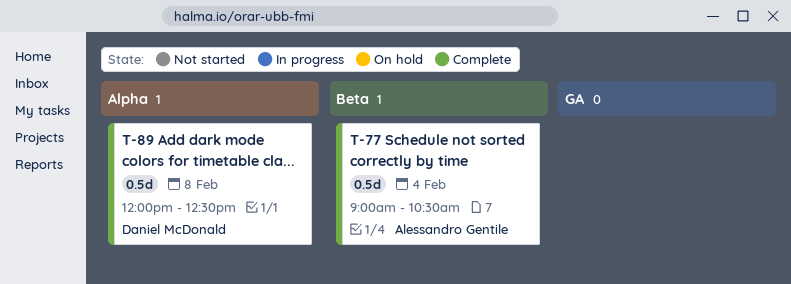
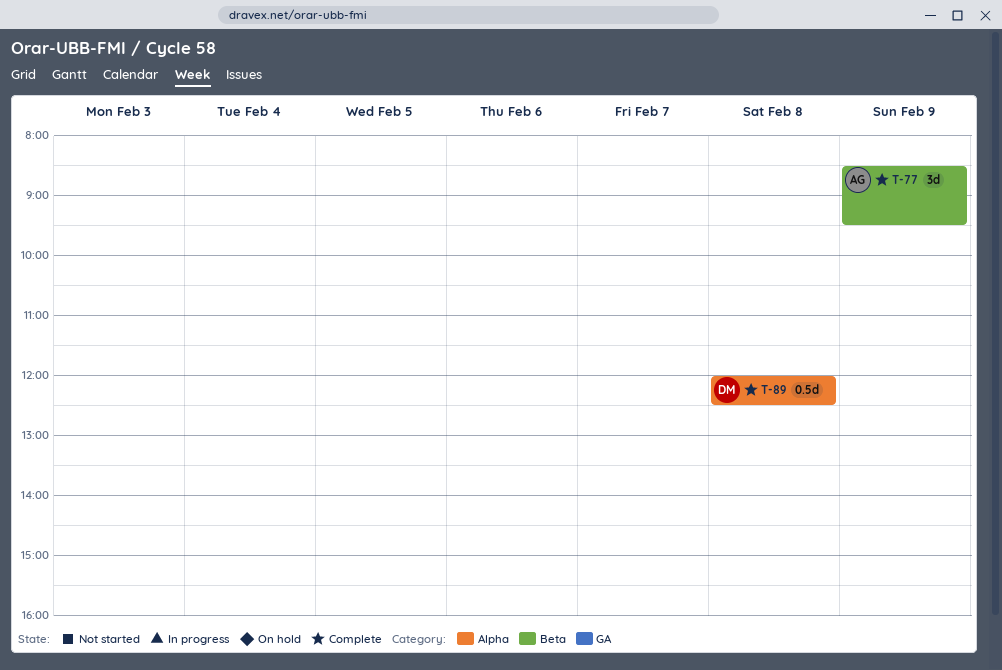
T-77, estimate: 0.5d -> 3d
T-77, day: Feb 4 -> Feb 9
T-77, begins: 09:00 -> 08:30
T-77, ends: 10:30 -> 09:30

